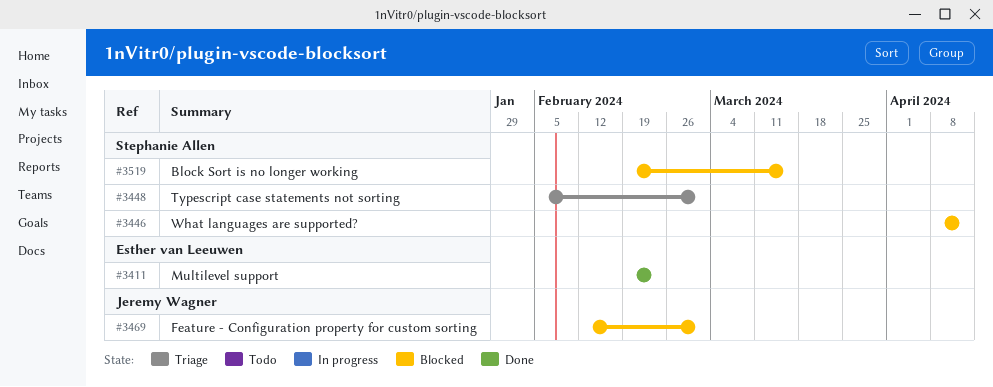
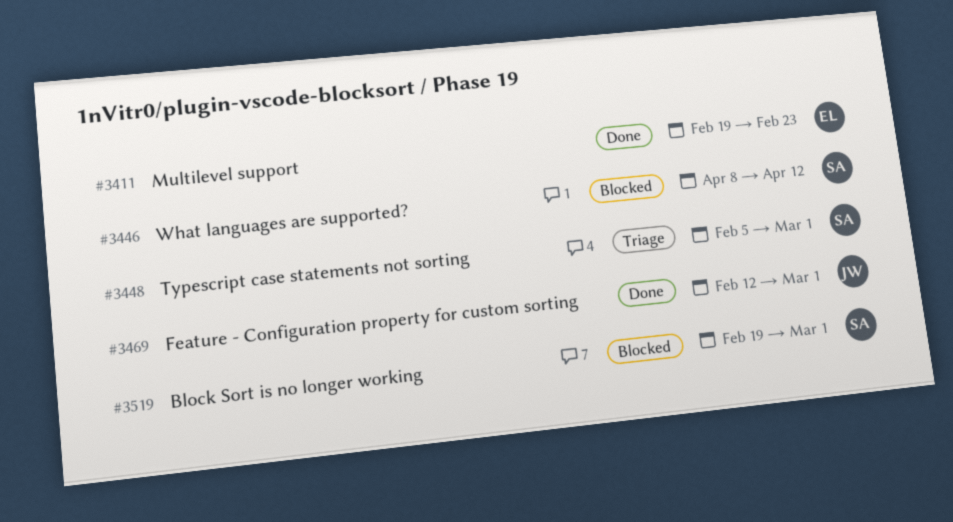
#3469, status: Blocked -> Done
#3519, due: Mar 15 -> Mar 1

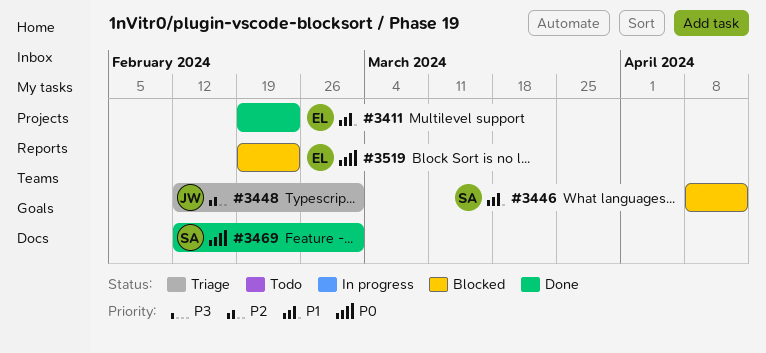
#3448, owner: SA -> JW
#3448, start: Feb 5 -> Feb 12
#3469, owner: JW -> SA
#3519, owner: SA -> EL
#3519, due: Mar 1 -> Feb 23

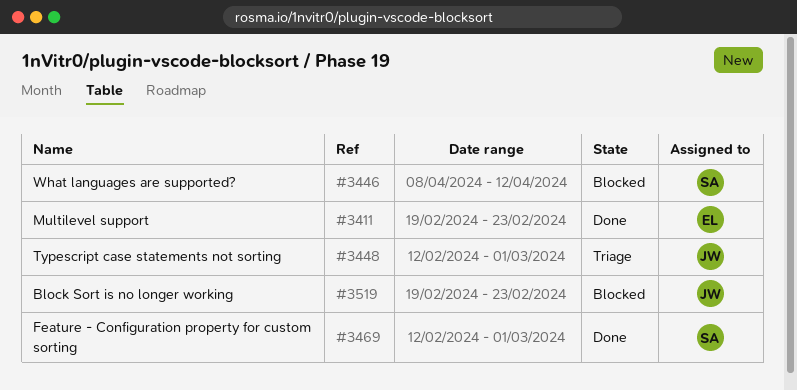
#3519, owner: EL -> JW

